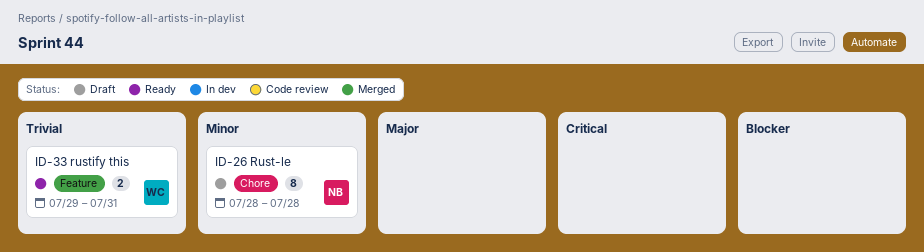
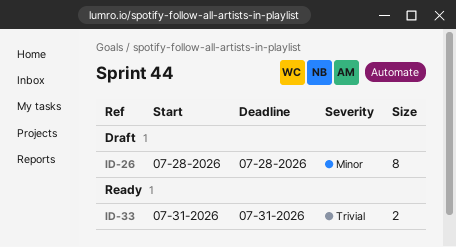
ID-33, start: Jul 29 -> Jul 31

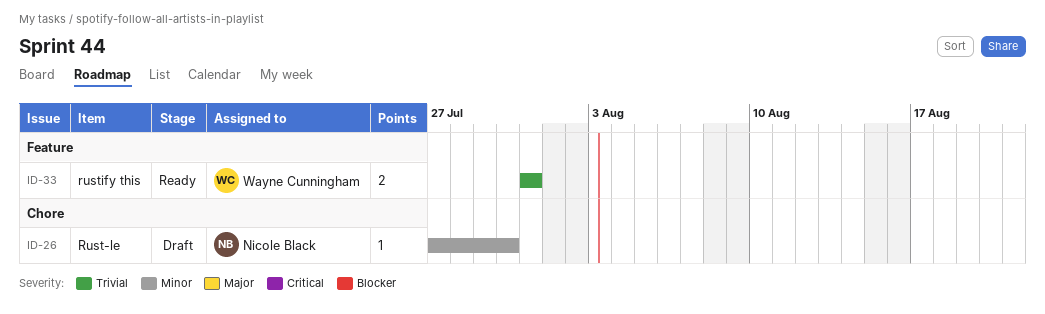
ID-26, estimate: 8 -> 1
ID-26, start: Jul 28 -> Jul 27
ID-26, due: Jul 28 -> Jul 30

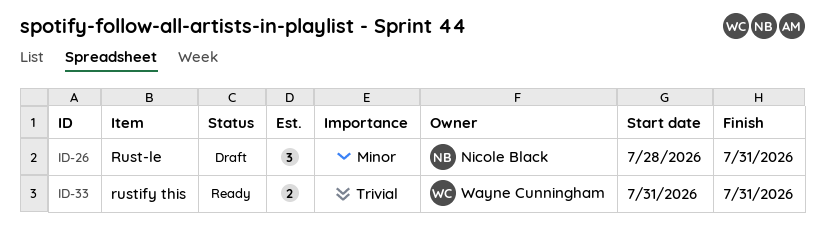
ID-26, estimate: 1 -> 3
ID-26, start: Jul 27 -> Jul 28
ID-26, due: Jul 30 -> Jul 31

